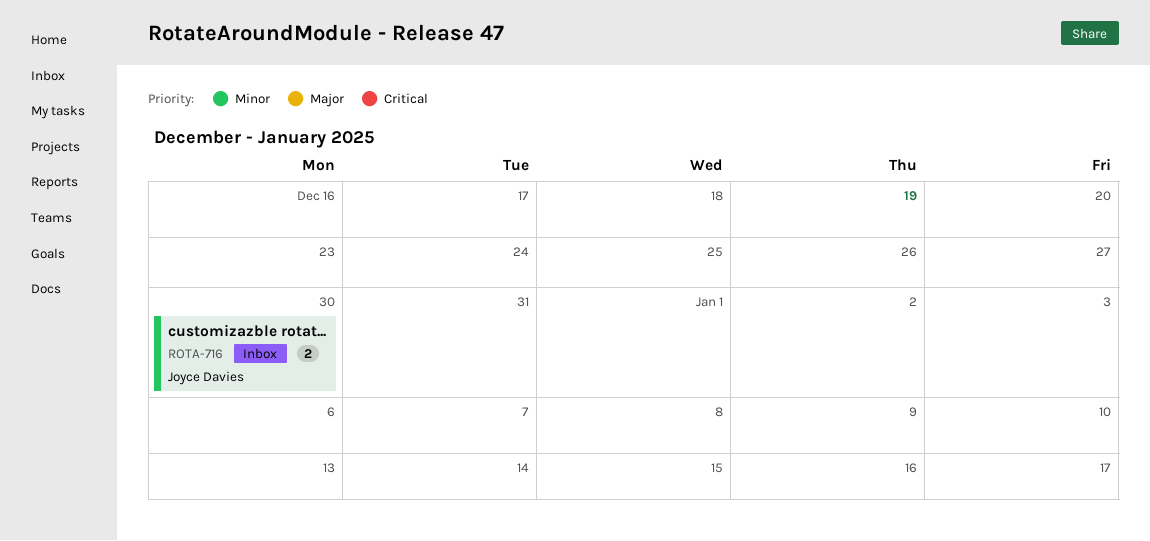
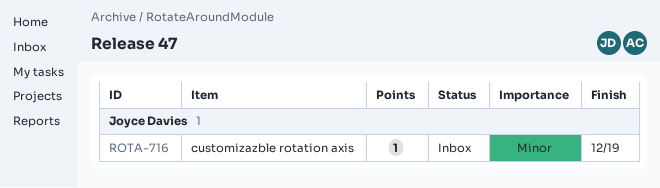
ROTA-716, estimate: 2 -> 1
ROTA-716, due: Dec 30 -> Dec 19

